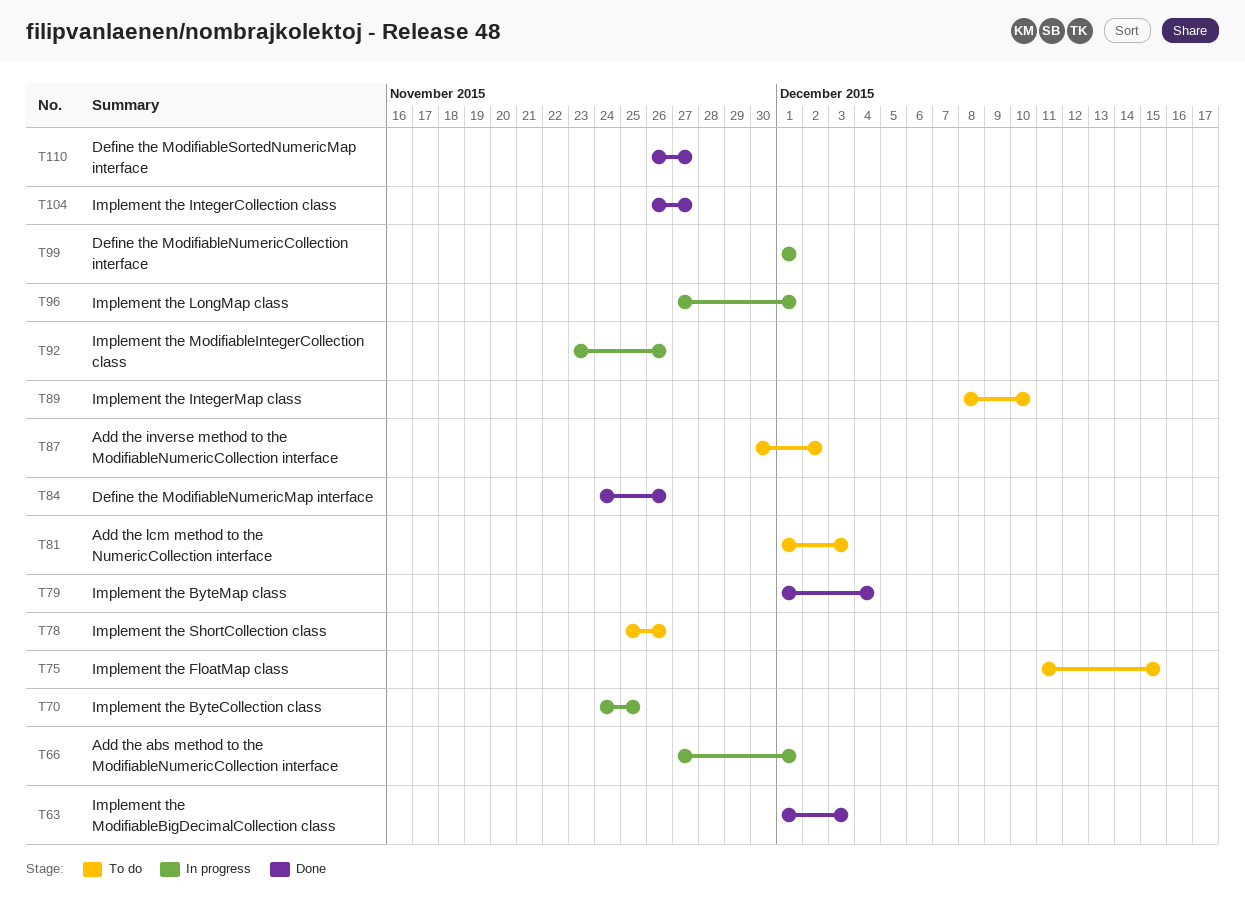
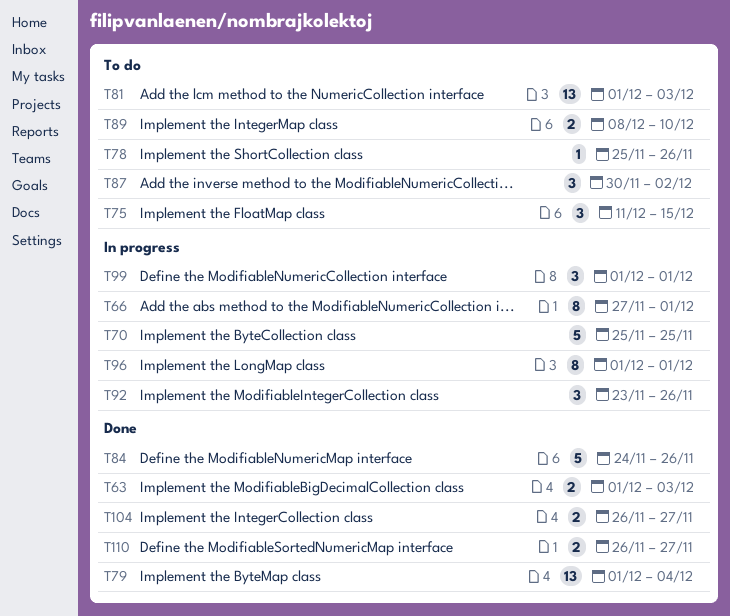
T70, start: Nov 24 -> Nov 25
T96, start: Nov 27 -> Dec 1

